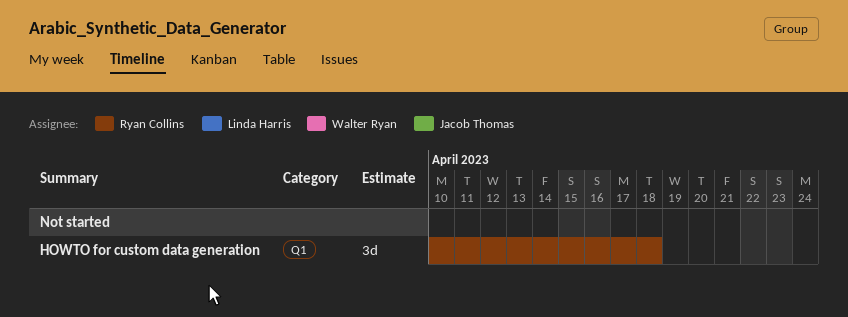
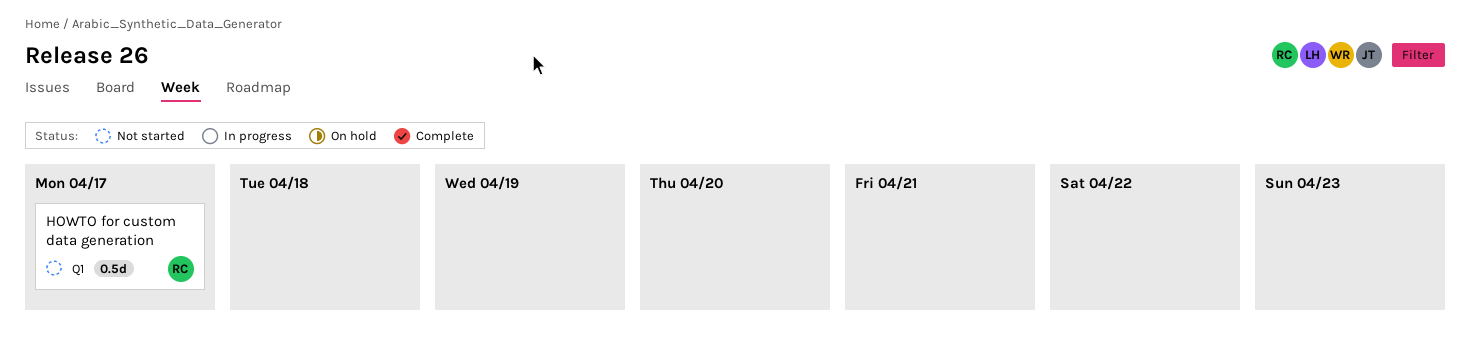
HOWTO for custom data generation, estimate: 3d -> 0.5d
HOWTO for custom data generation, due: Apr 18 -> Apr 17

